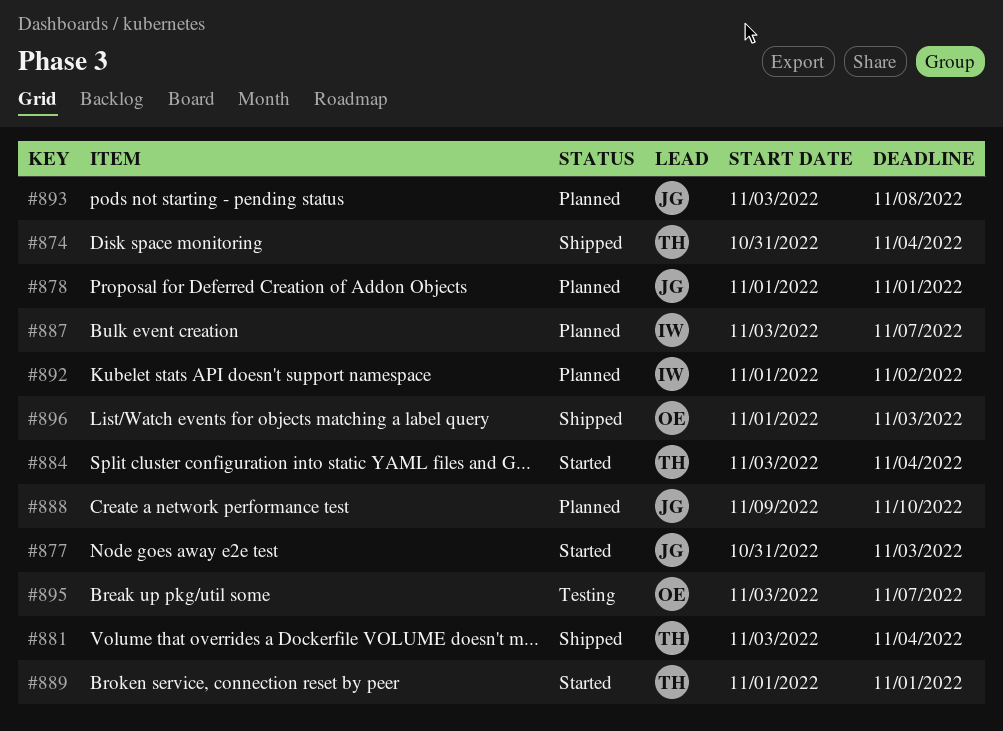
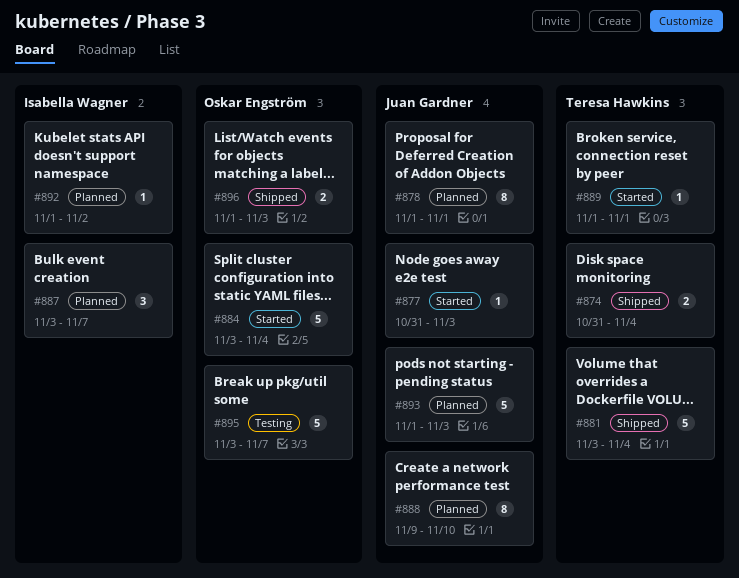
#884, owner: Teresa Hawkins -> Oskar Engström
#893, start: Nov 3 -> Nov 1
#893, due: Nov 8 -> Nov 3

